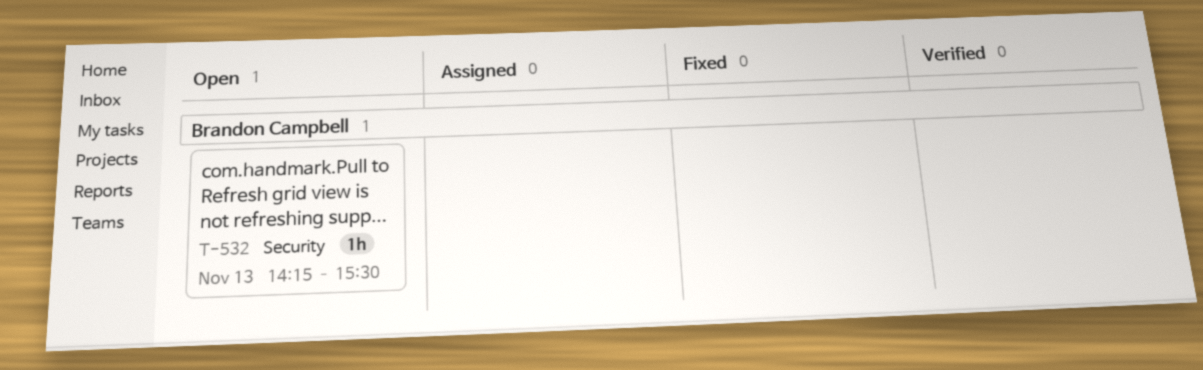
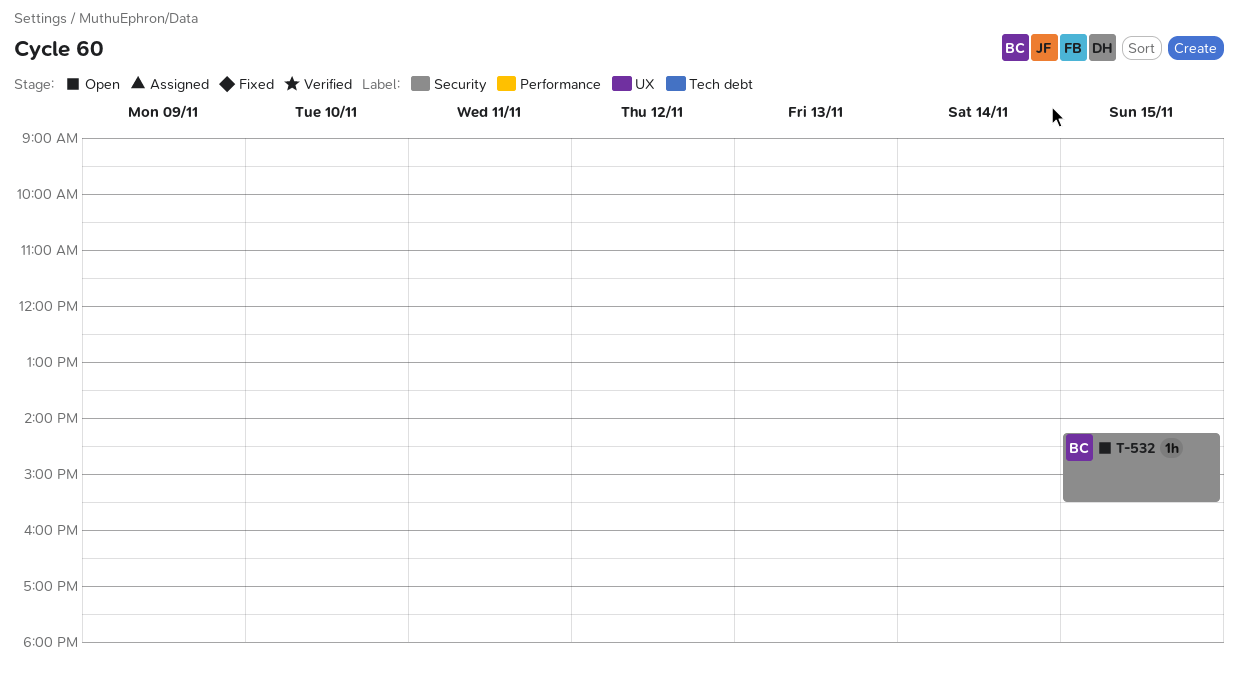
T-532, day: Nov 13 -> Nov 15

